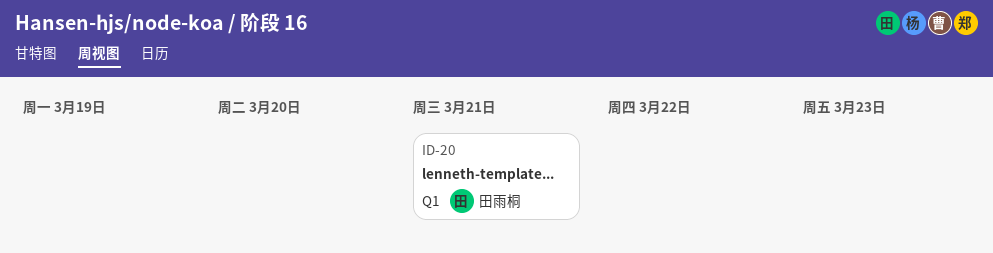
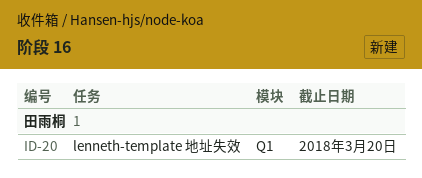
ID-20, due: Mar 21 -> Mar 20

